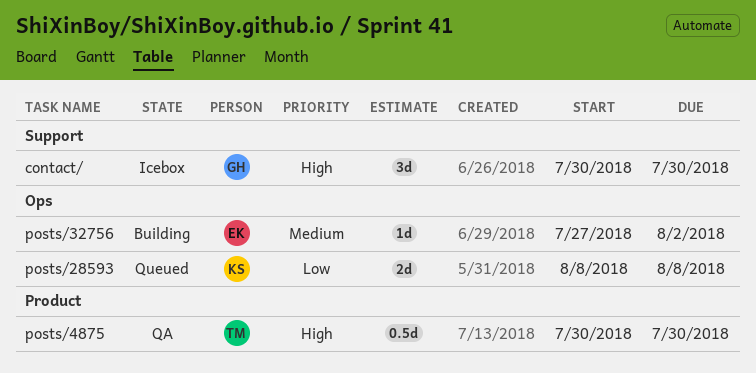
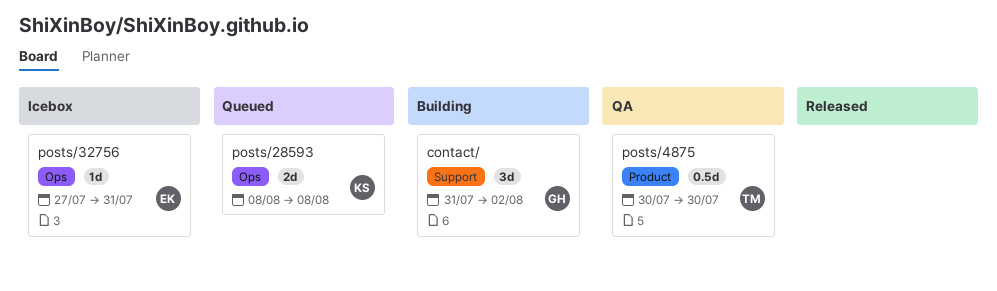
contact/, status: Icebox -> Building
contact/, start: Jul 30 -> Jul 31
contact/, due: Jul 30 -> Aug 2
posts/32756, status: Building -> Icebox
posts/32756, due: Aug 2 -> Jul 31

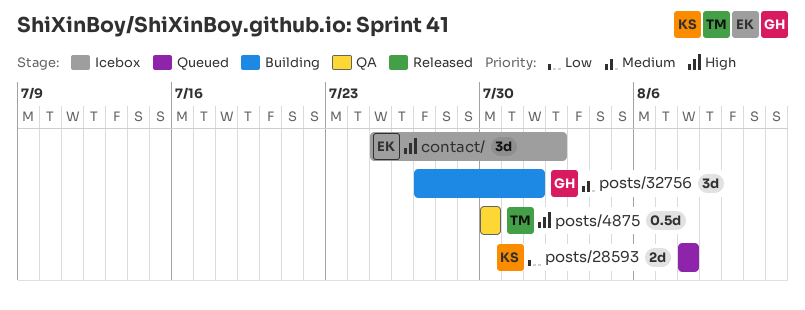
contact/, status: Building -> Icebox
contact/, owner: GH -> EK
contact/, start: Jul 31 -> Jul 25
posts/32756, status: Icebox -> Building
posts/32756, owner: EK -> GH
posts/32756, estimate: 1d -> 3d
posts/32756, due: Jul 31 -> Aug 1

